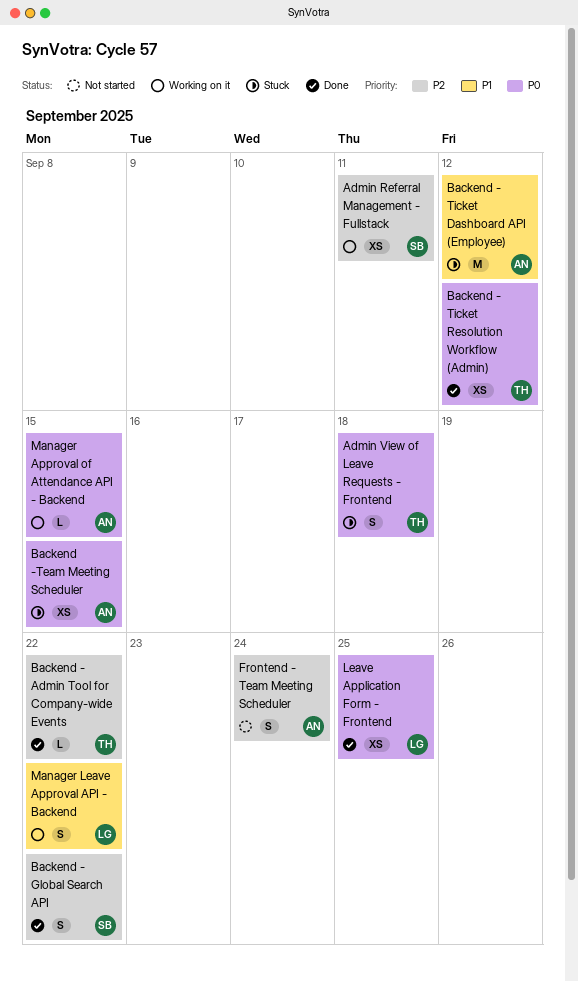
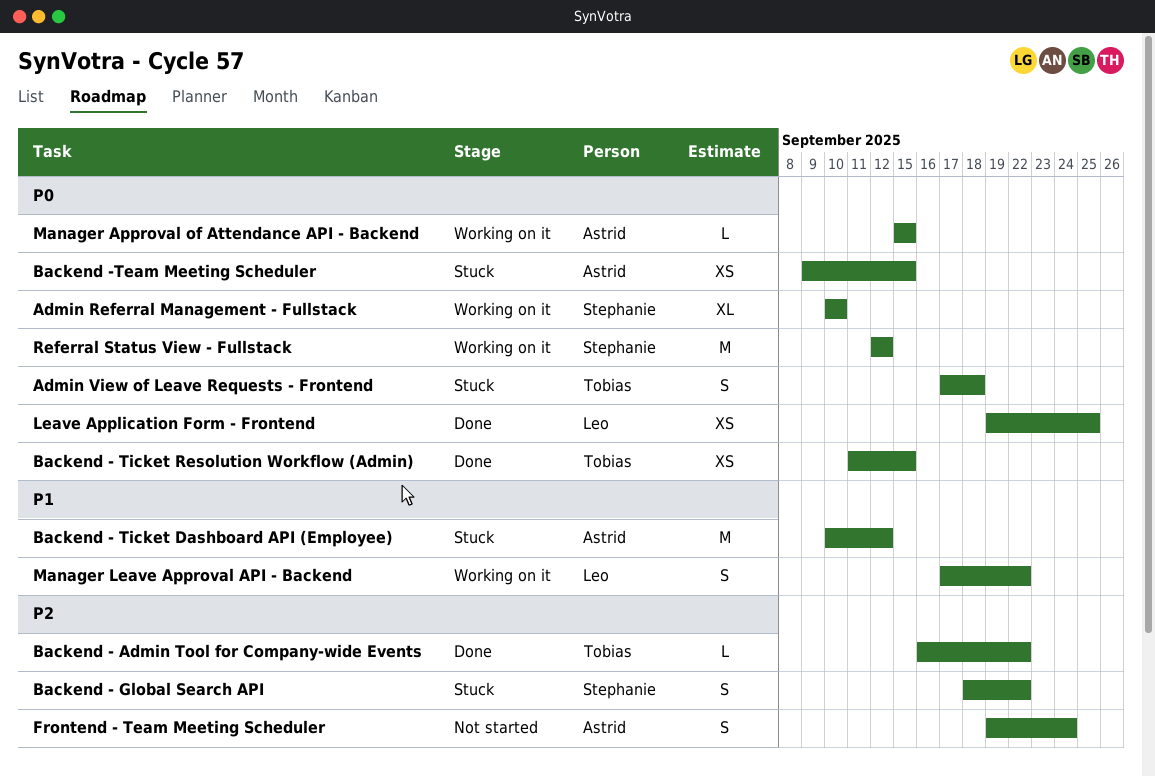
Admin Referral Management - Fullstack, priority: P2 -> P0
Admin Referral Management - Fullstack, estimate: XS -> XL
Admin Referral Management - Fullstack, due: Sep 11 -> Sep 10
Backend - Global Search API, status: Done -> Stuck
Backend - Ticket Resolution Workflow (Admin), due: Sep 12 -> Sep 15
Referral Status View - Fullstack: none -> present

